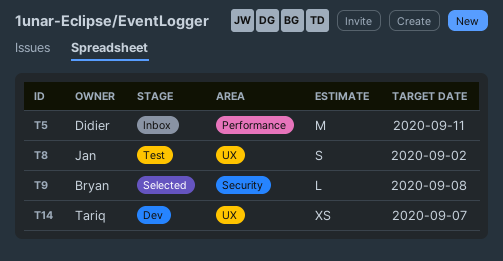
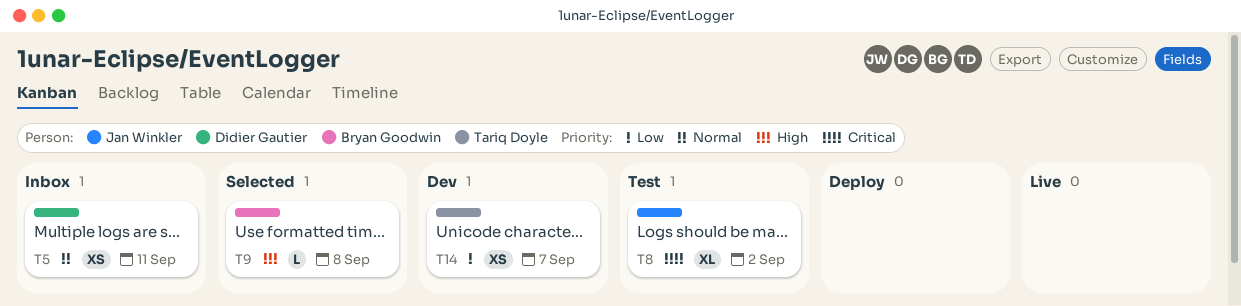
T5, estimate: M -> XS
T8, estimate: S -> XL

